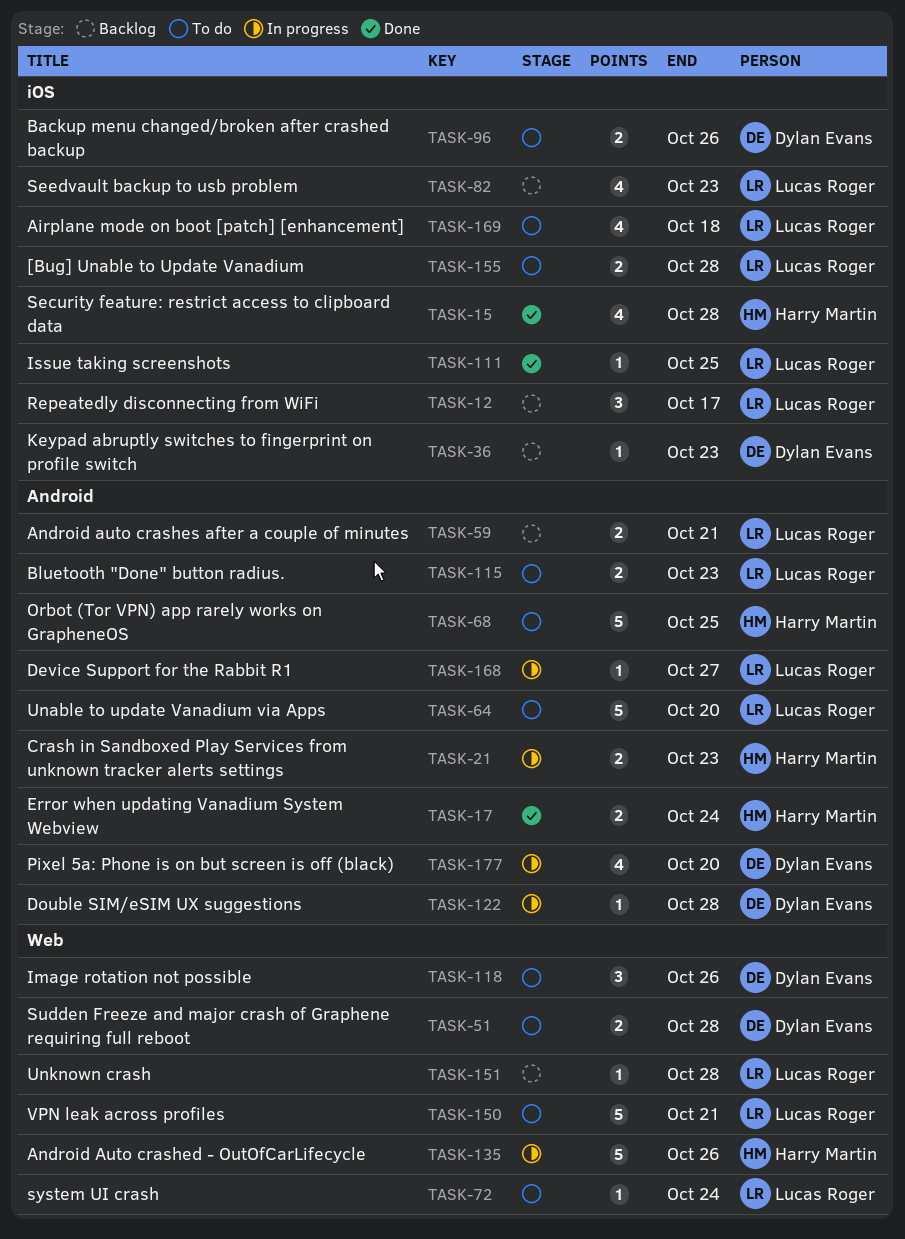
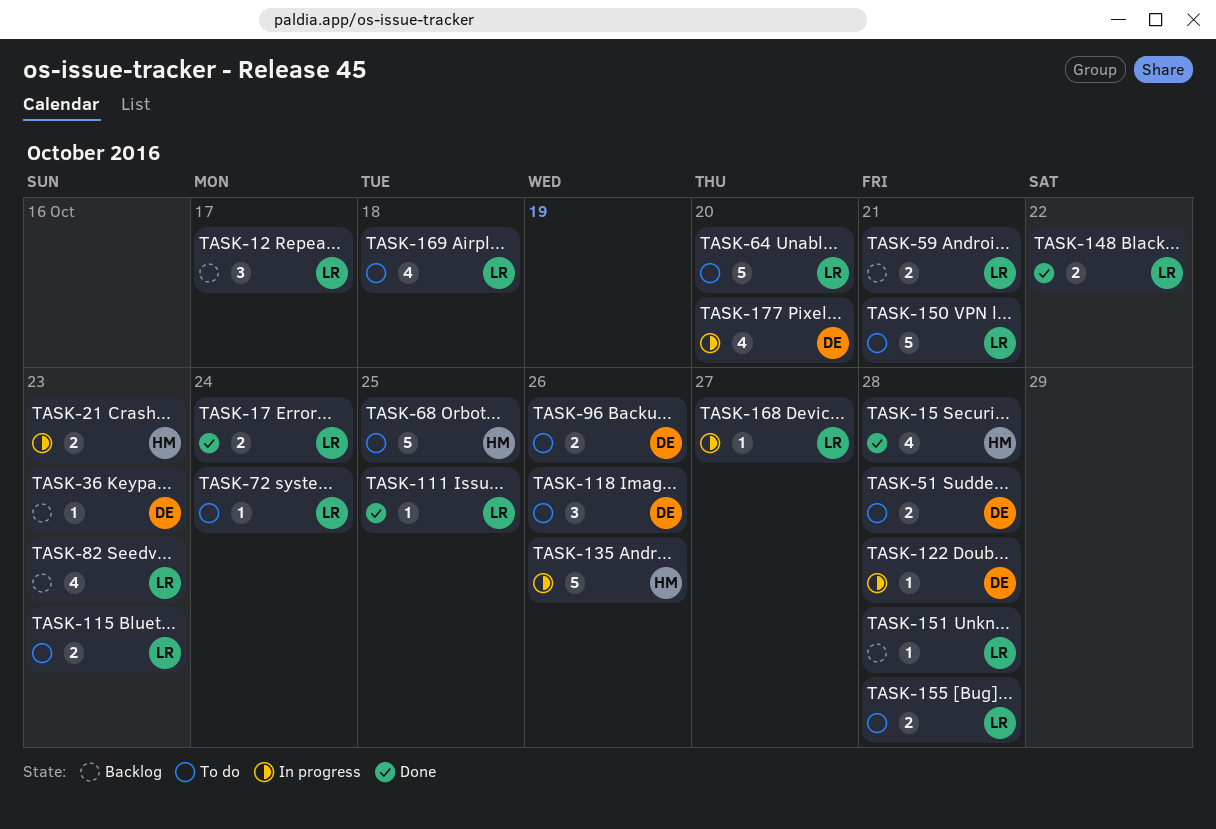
TASK-17, owner: Harry Martin -> Lucas Roger
TASK-148: none -> present

